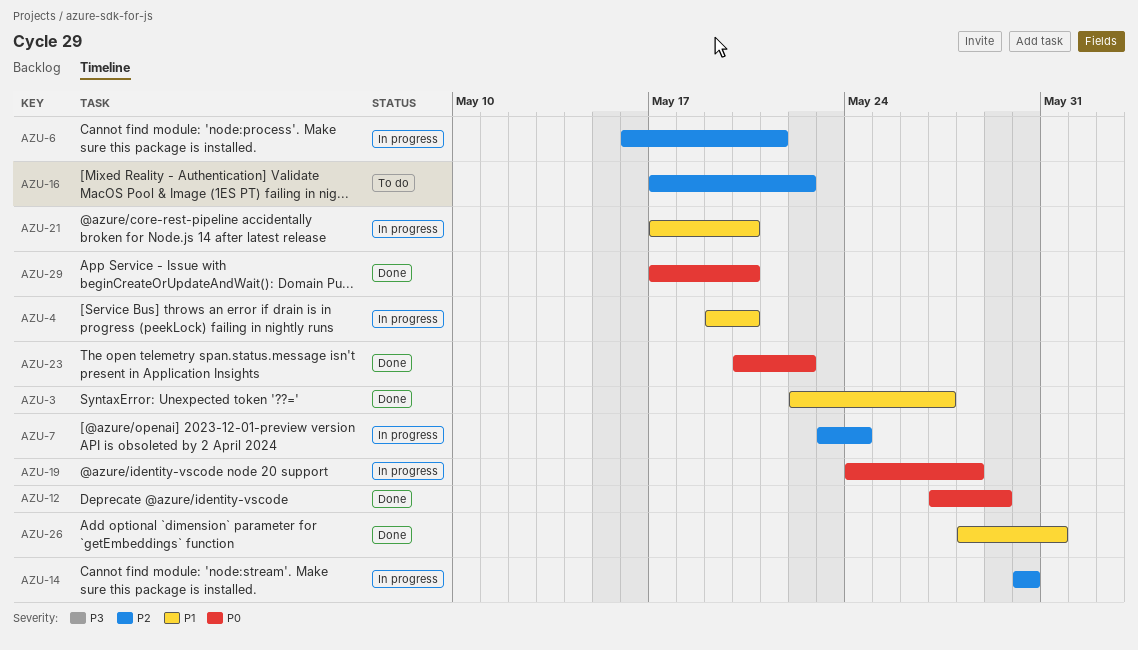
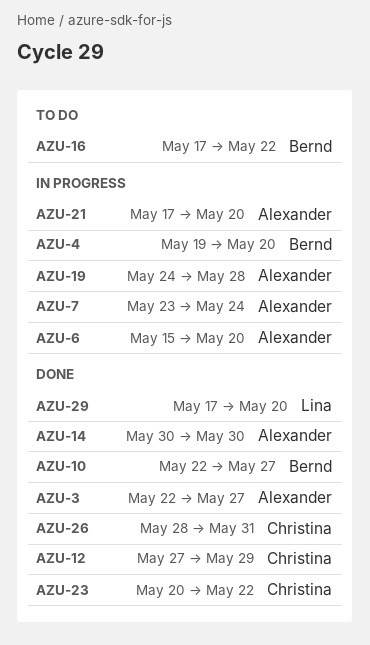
AZU-6, start: May 16 -> May 15
AZU-6, due: May 21 -> May 20
AZU-10: none -> present
AZU-14, status: In progress -> Done

